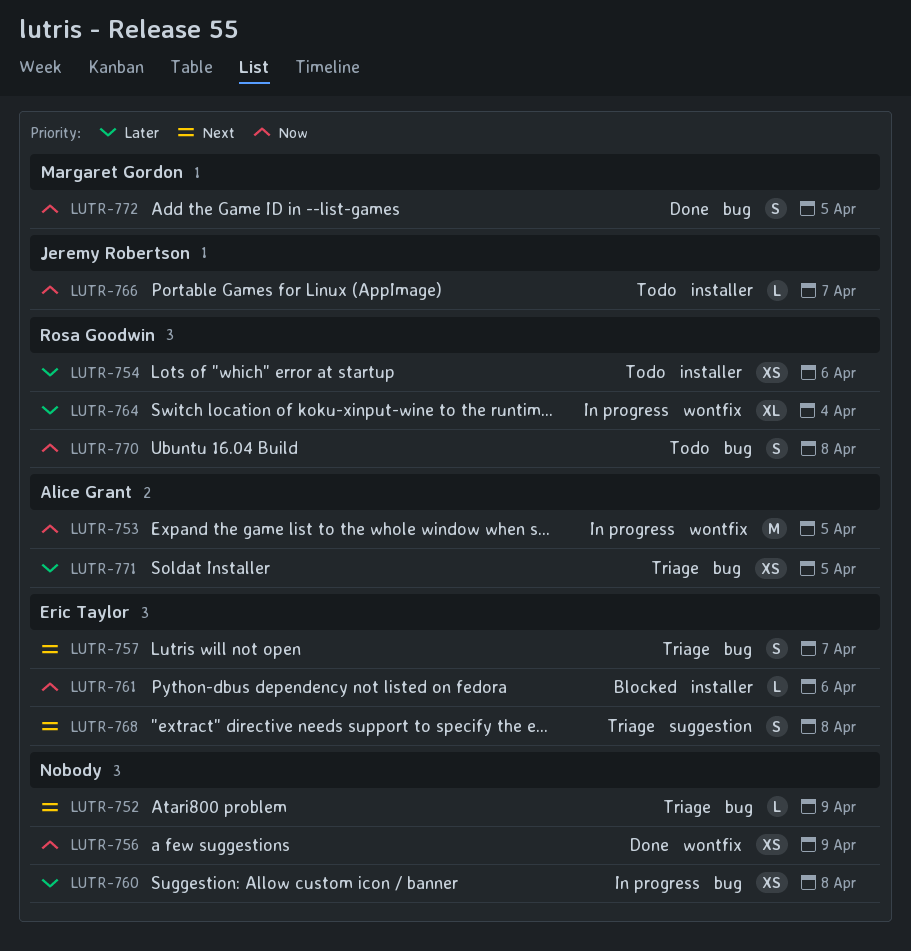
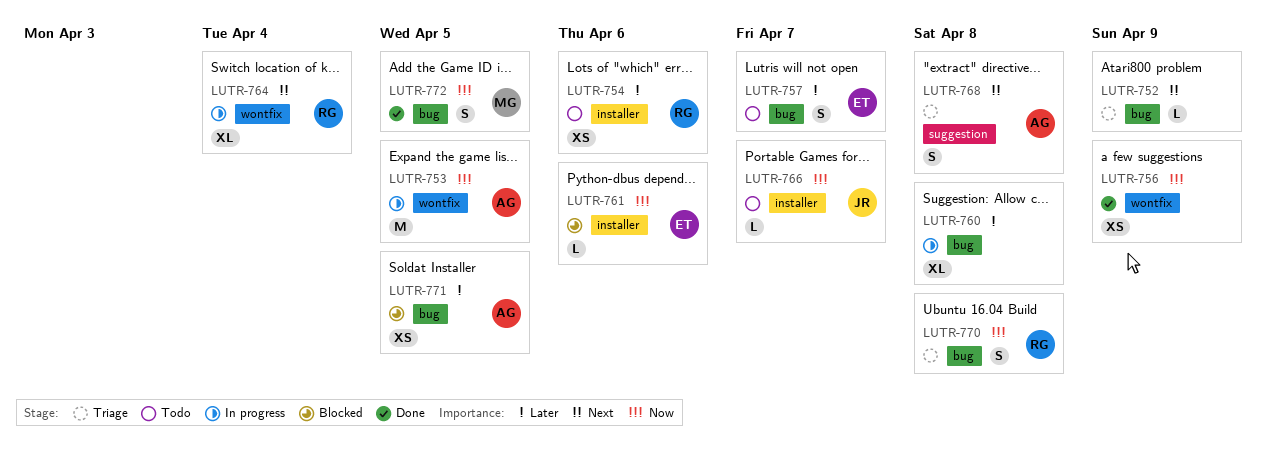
LUTR-757, status: Triage -> Todo
LUTR-757, priority: Next -> Later
LUTR-760, estimate: XS -> XL
LUTR-764, priority: Later -> Next
LUTR-768, owner: Eric Taylor -> Alice Grant
LUTR-770, status: Todo -> Triage
LUTR-771, status: Triage -> Blocked

